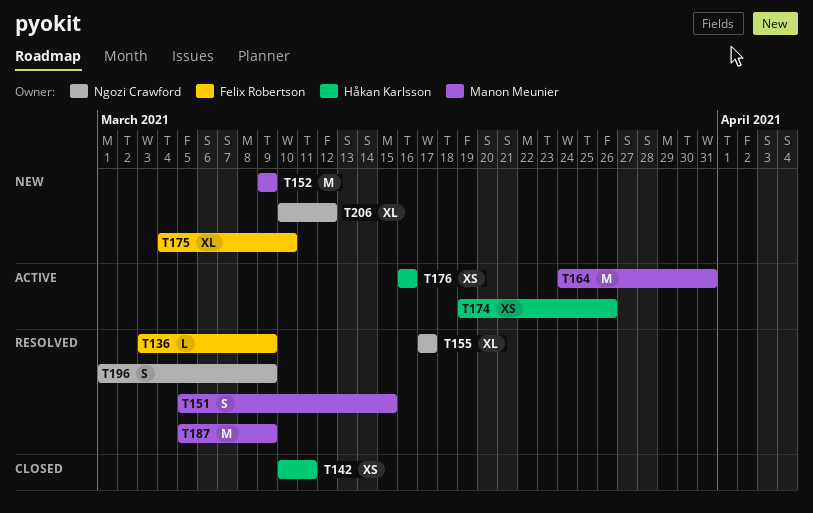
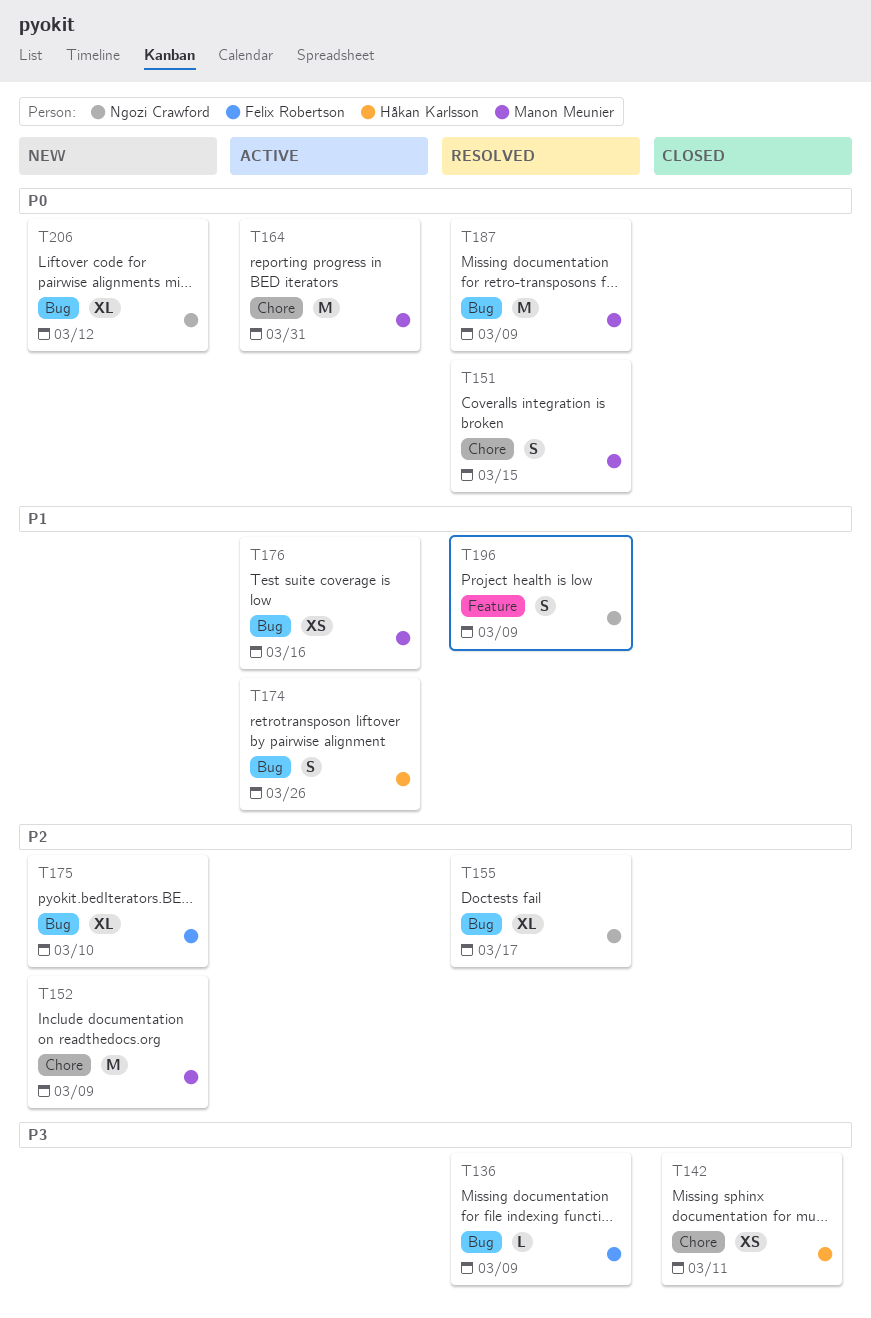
T174, estimate: XS -> S
T176, owner: Håkan Karlsson -> Manon Meunier

